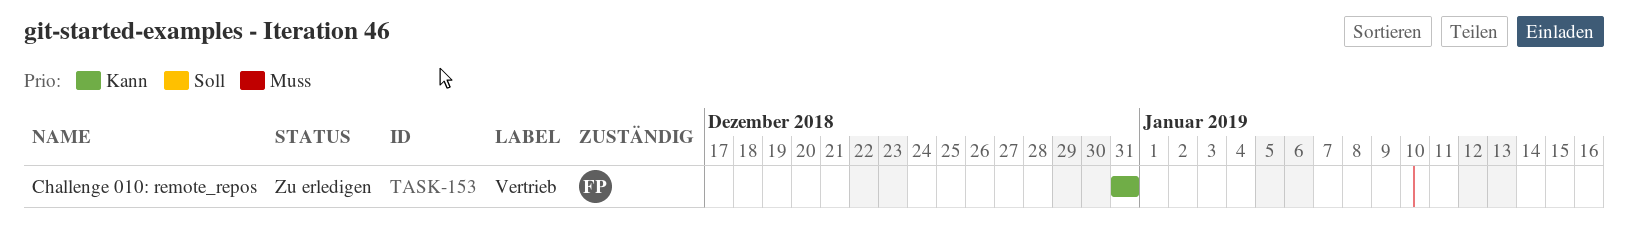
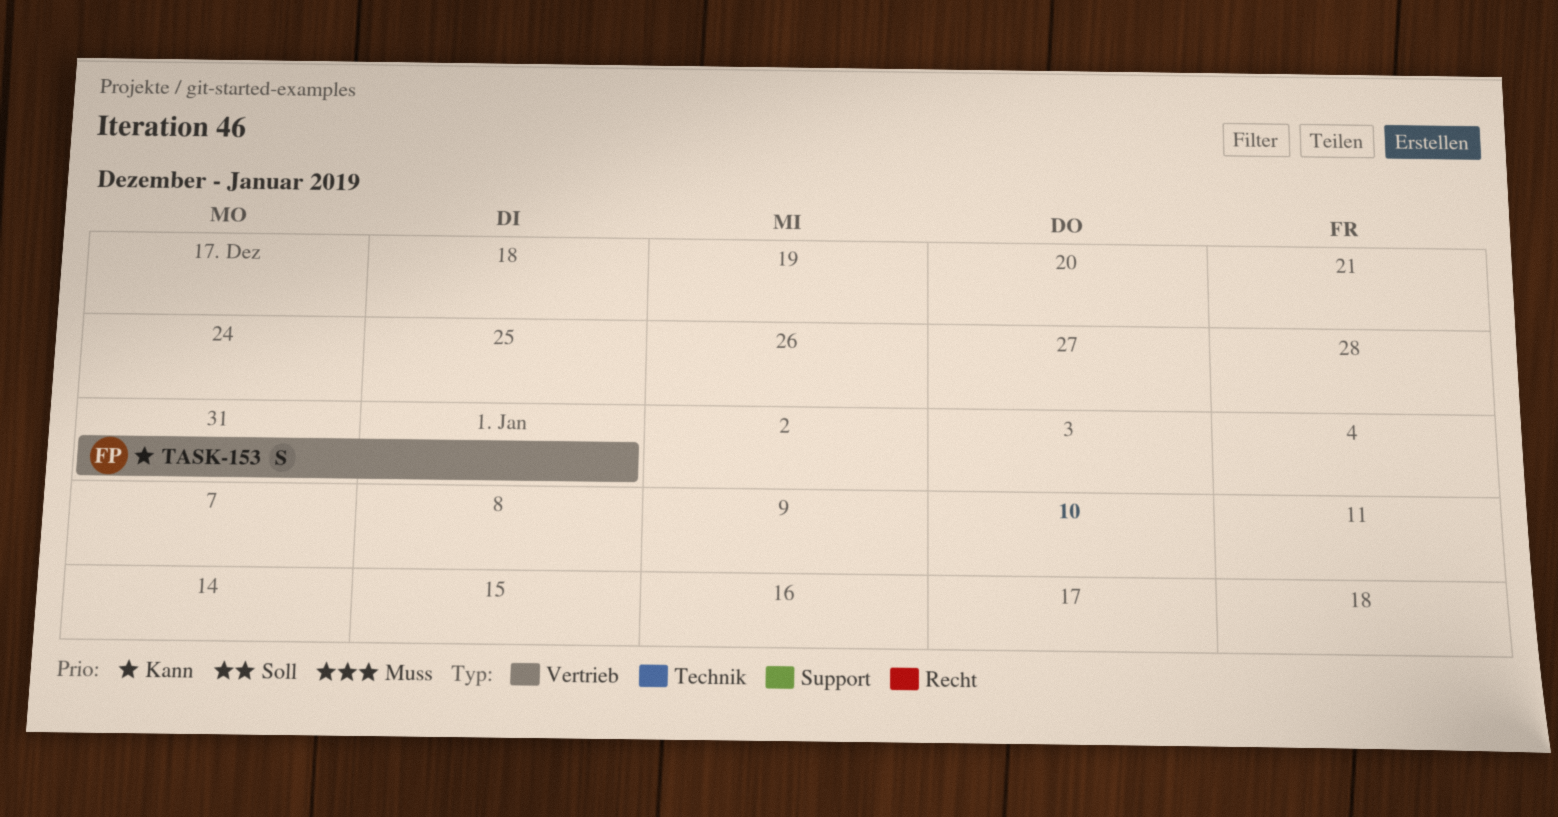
TASK-153, due: Dec 31 -> Jan 1

